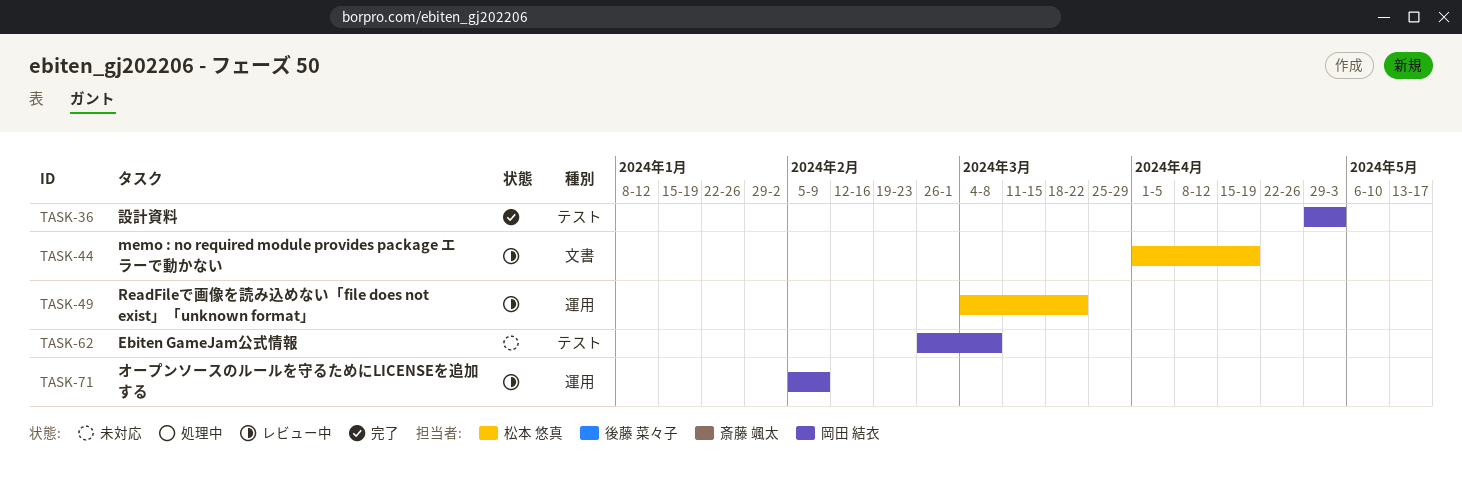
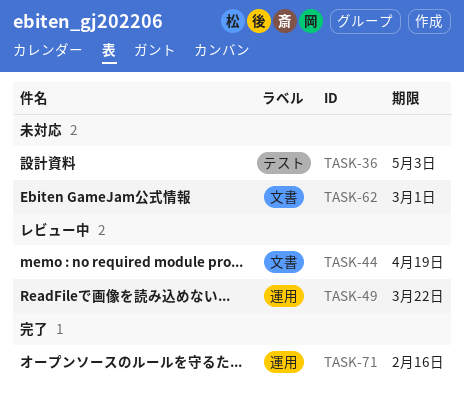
TASK-36, status: 完了 -> 未対応
TASK-62, label: テスト -> 文書
TASK-62, due: Mar 8 -> Mar 1
TASK-71, status: レビュー中 -> 完了
TASK-71, due: Feb 9 -> Feb 16

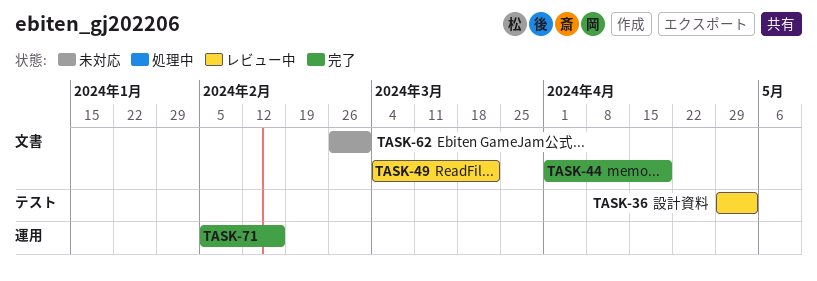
TASK-36, status: 未対応 -> レビュー中
TASK-44, status: レビュー中 -> 完了
TASK-49, label: 運用 -> 文書

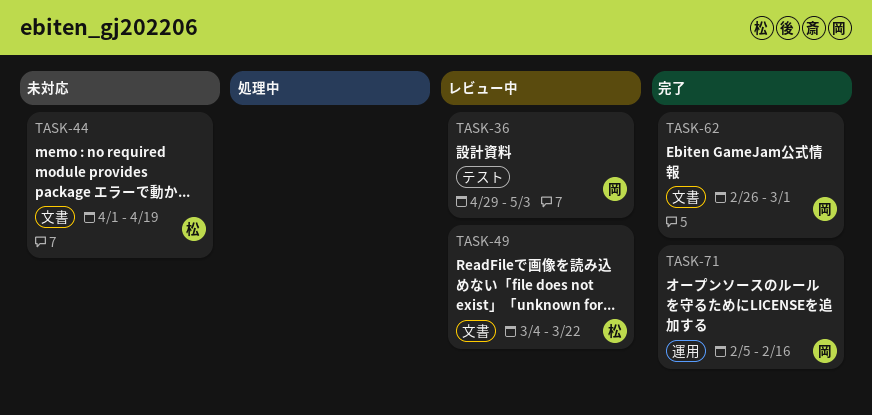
TASK-44, status: 完了 -> 未対応
TASK-62, status: 未対応 -> 完了

